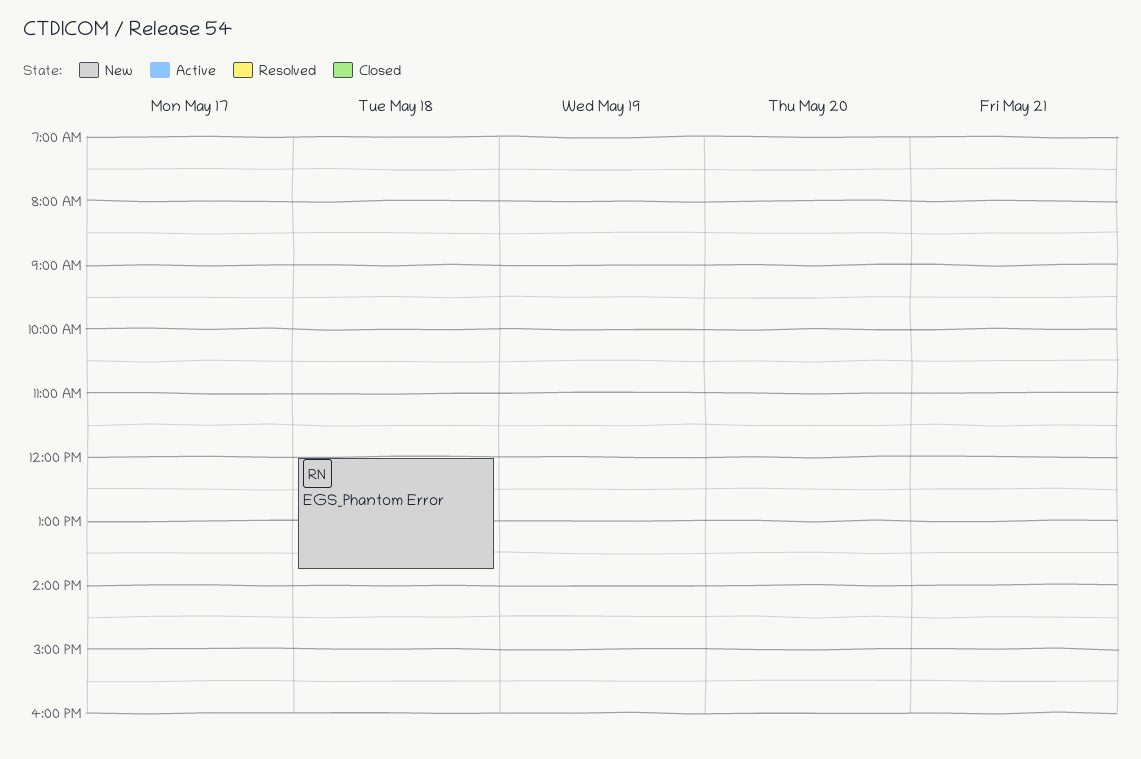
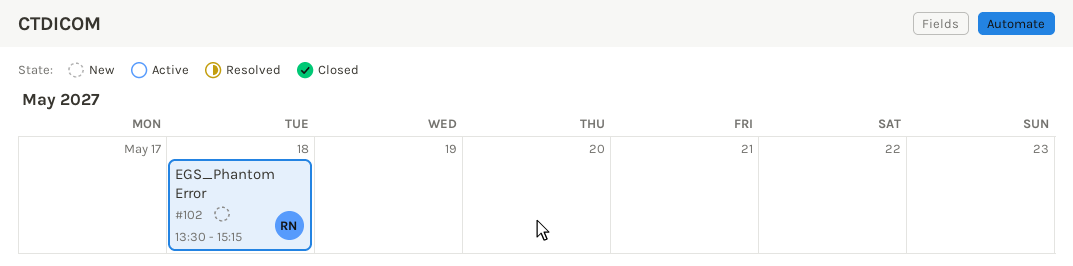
EGS_Phantom Error, begins: 12:00 -> 13:30
EGS_Phantom Error, ends: 13:45 -> 15:15

